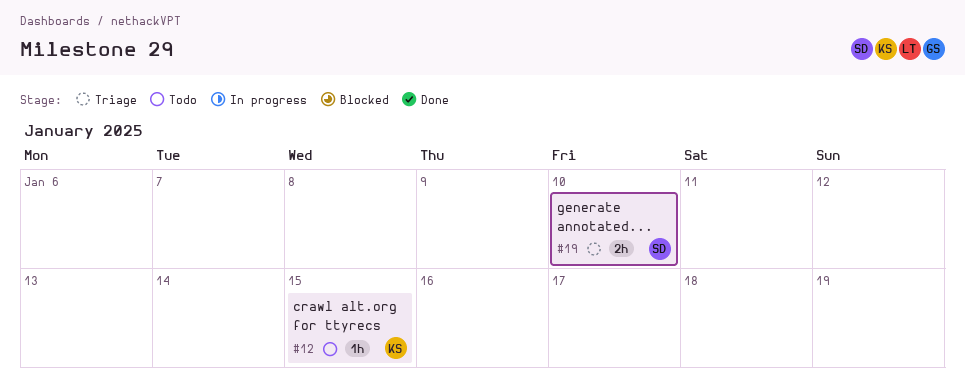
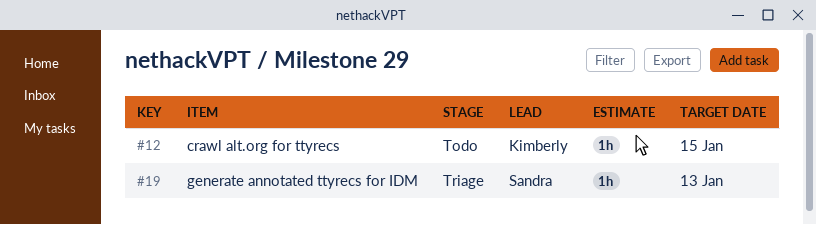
#19, estimate: 2h -> 1h
#19, due: Jan 10 -> Jan 13

